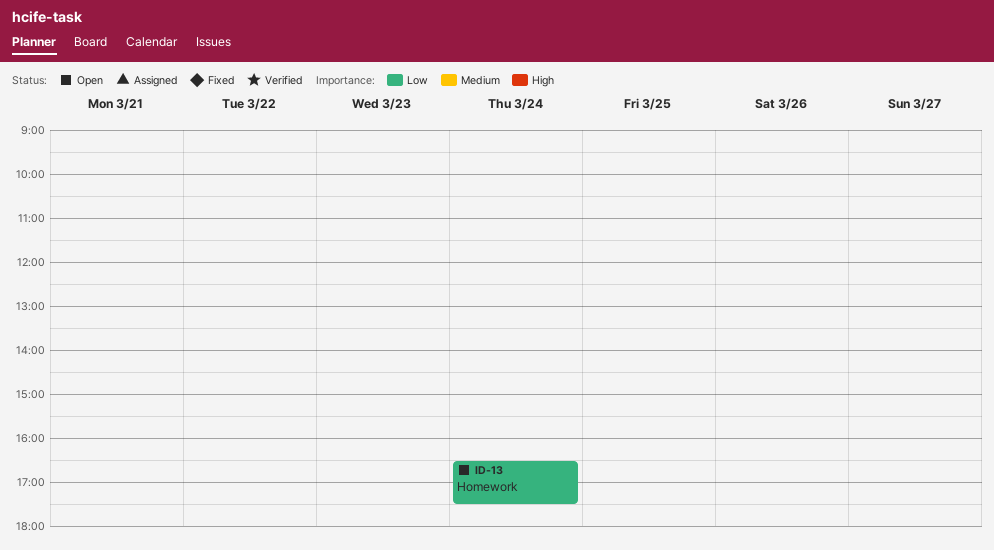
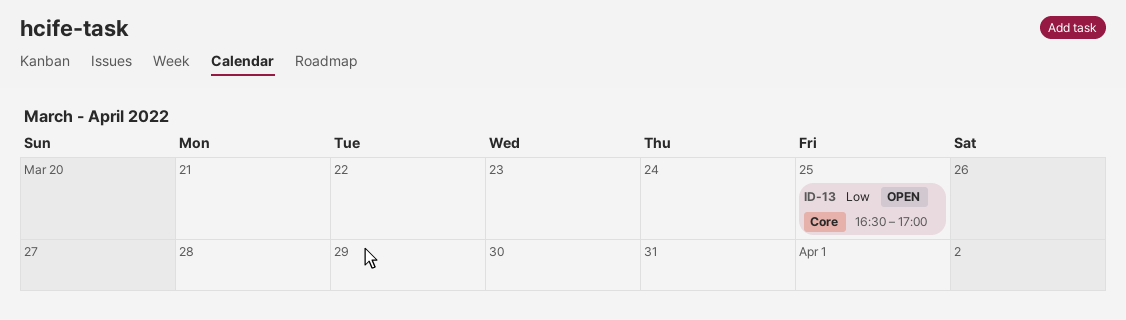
ID-13, day: Mar 24 -> Mar 25
ID-13, ends: 17:30 -> 17:00

